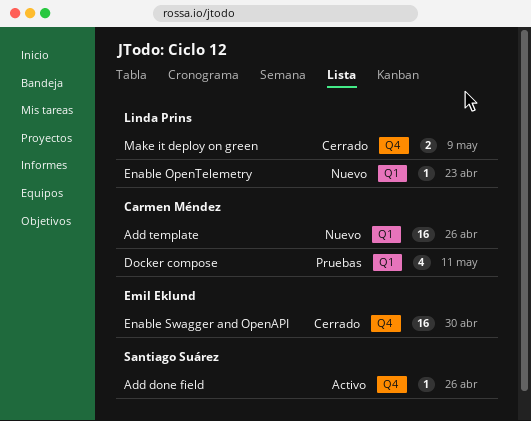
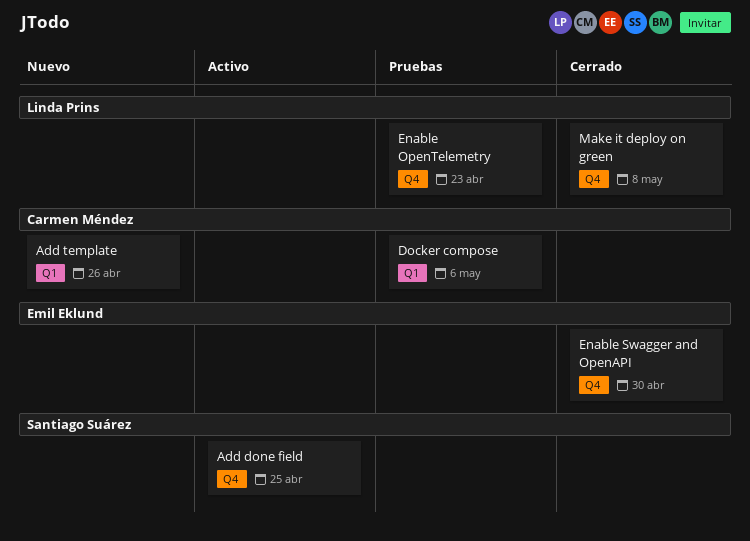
Add done field, due: Apr 26 -> Apr 25
Docker compose, due: May 11 -> May 6
Enable OpenTelemetry, status: Nuevo -> Pruebas
Enable OpenTelemetry, label: Q1 -> Q4
Make it deploy on green, due: May 9 -> May 8

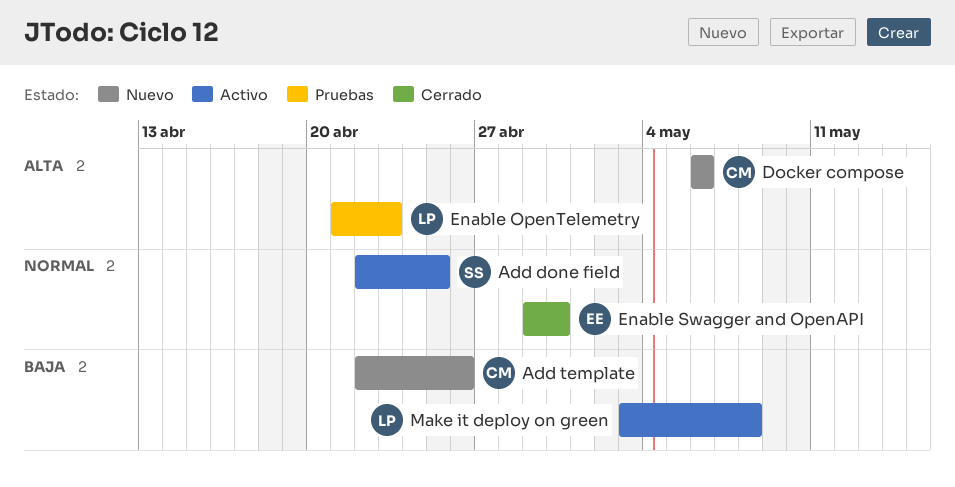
Docker compose, status: Pruebas -> Nuevo
Make it deploy on green, status: Cerrado -> Activo

